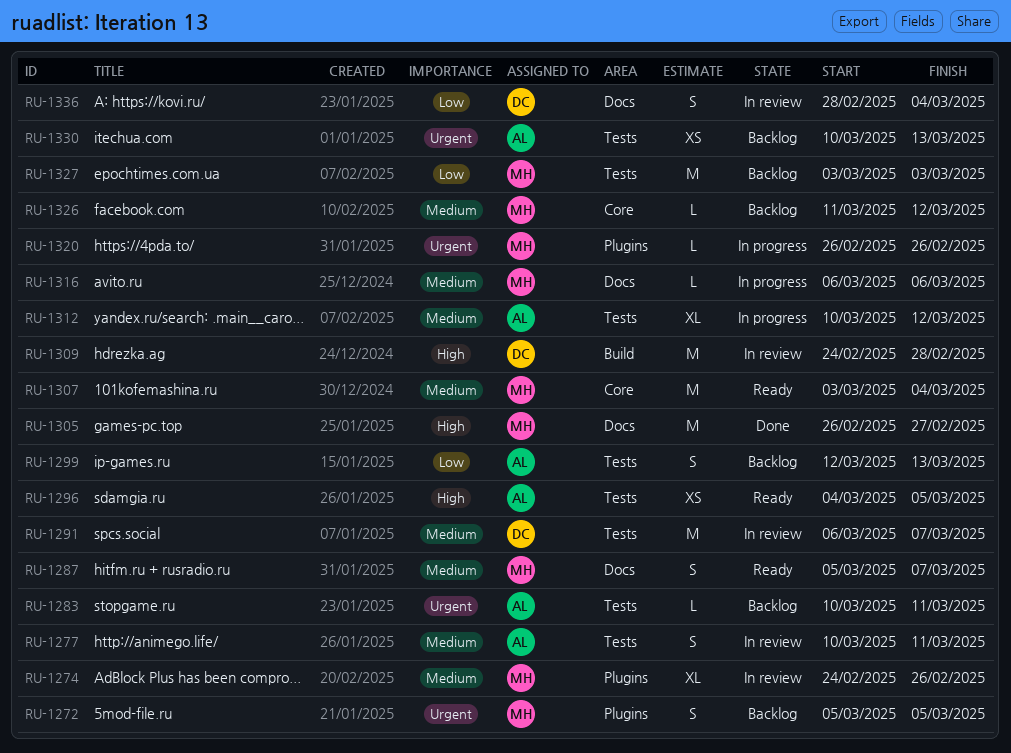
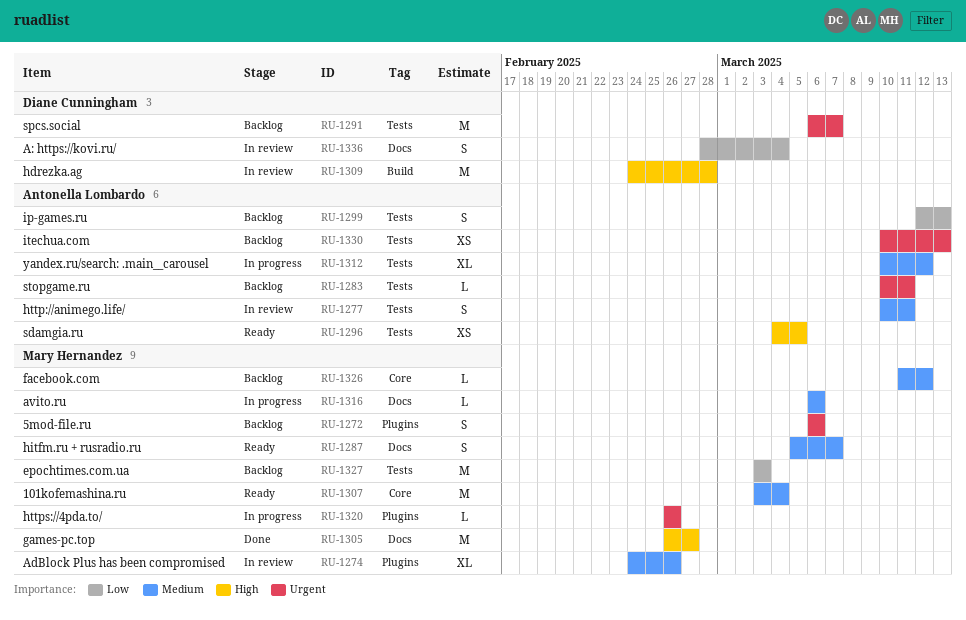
RU-1272, start: Mar 5 -> Mar 6
RU-1272, due: Mar 5 -> Mar 6
RU-1291, status: In review -> Backlog
RU-1291, priority: Medium -> Urgent

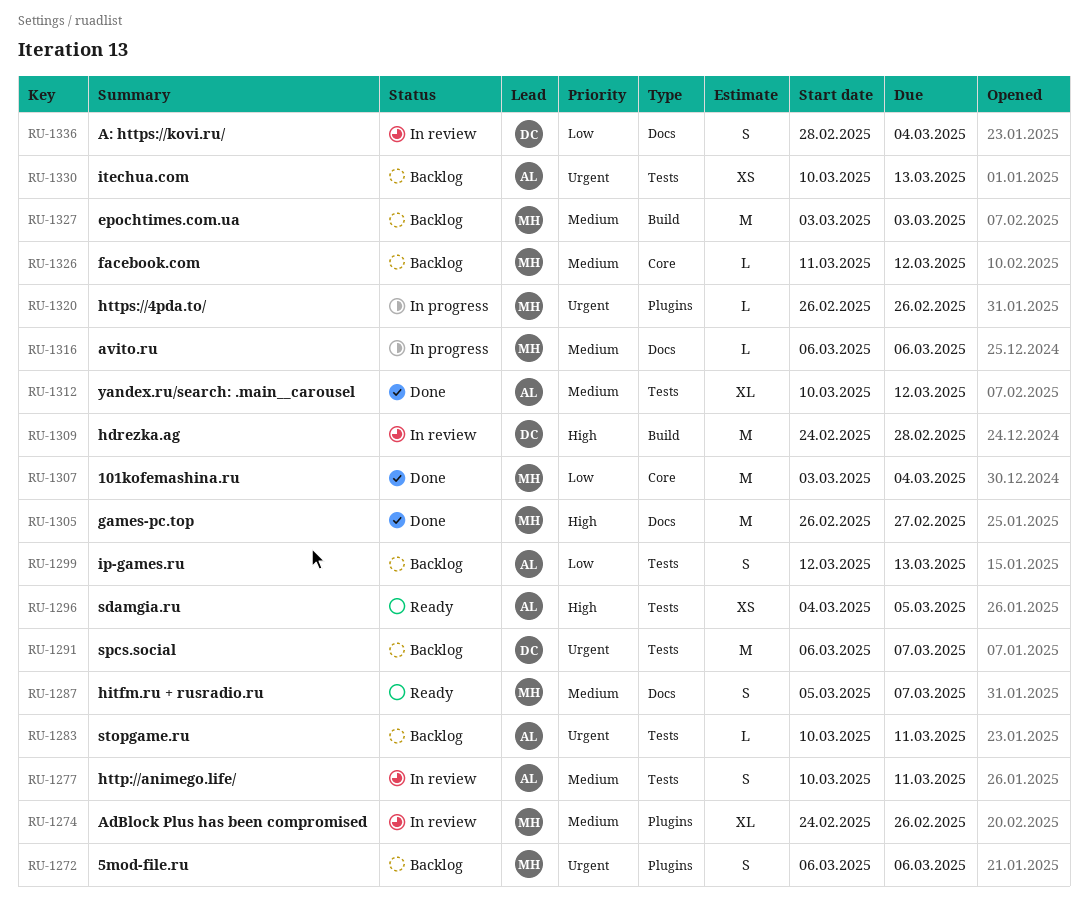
RU-1307, status: Ready -> Done
RU-1307, priority: Medium -> Low
RU-1312, status: In progress -> Done
RU-1327, priority: Low -> Medium
RU-1327, label: Tests -> Build

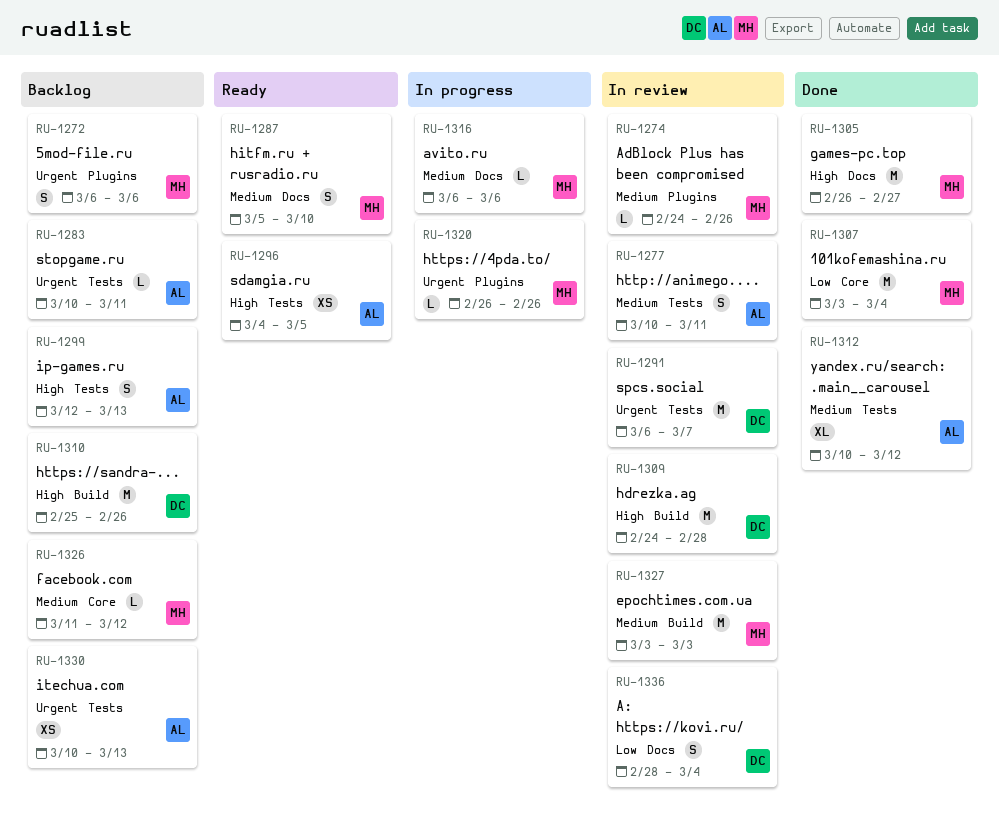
RU-1274, estimate: XL -> L
RU-1287, due: Mar 7 -> Mar 10
RU-1291, status: Backlog -> In review
RU-1299, priority: Low -> High
RU-1310: none -> present
RU-1327, status: Backlog -> In review

